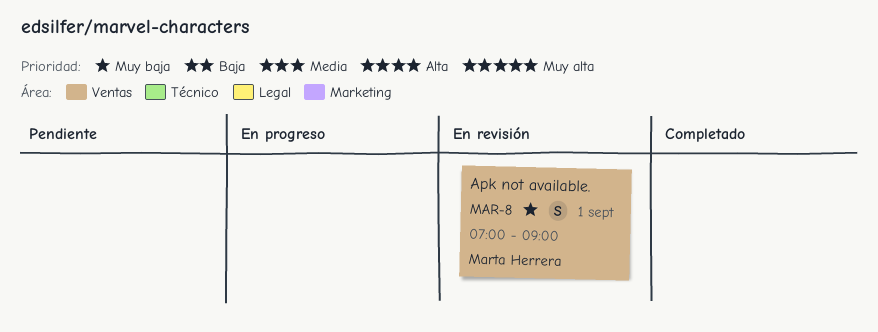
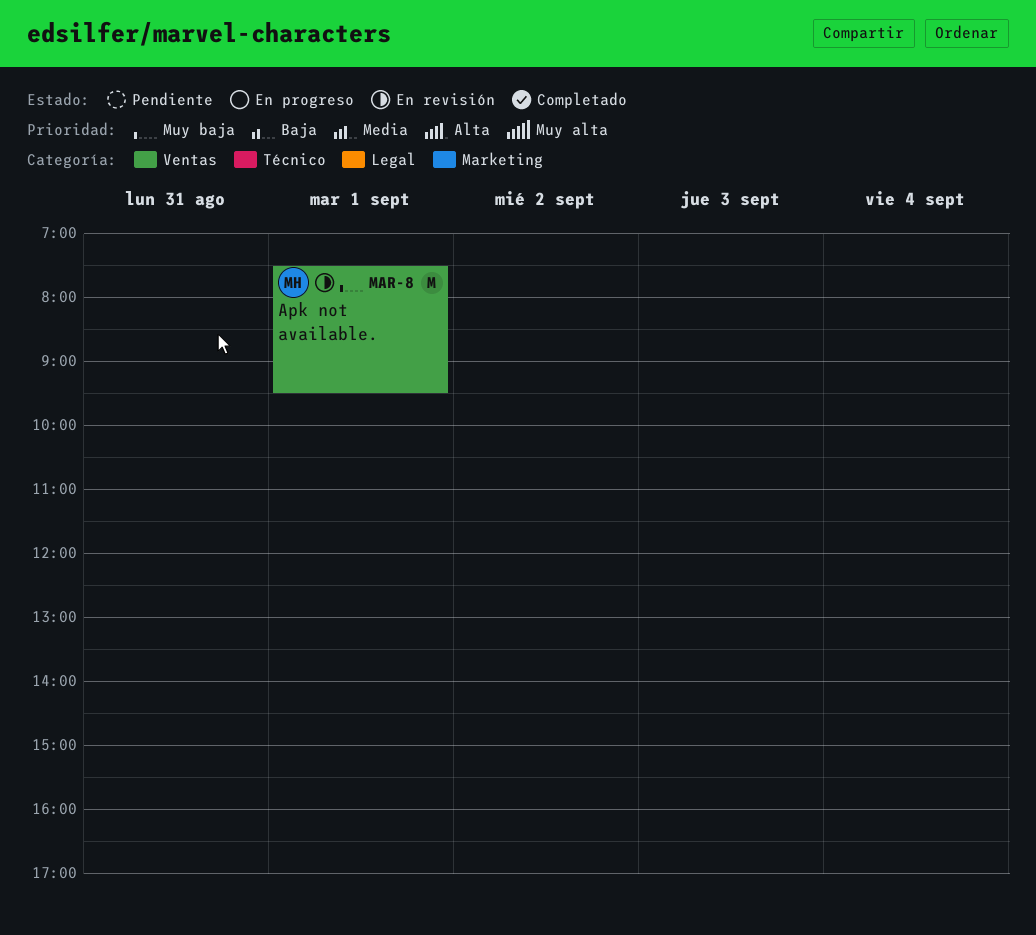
MAR-8, estimate: S -> M
MAR-8, begins: 07:00 -> 07:30
MAR-8, ends: 09:00 -> 09:30

